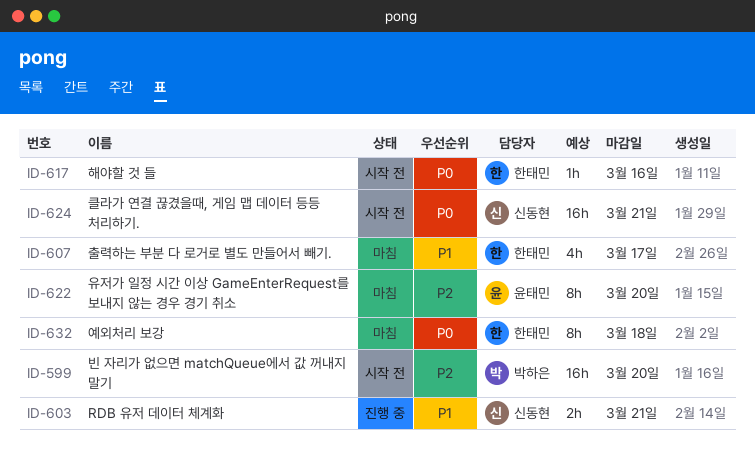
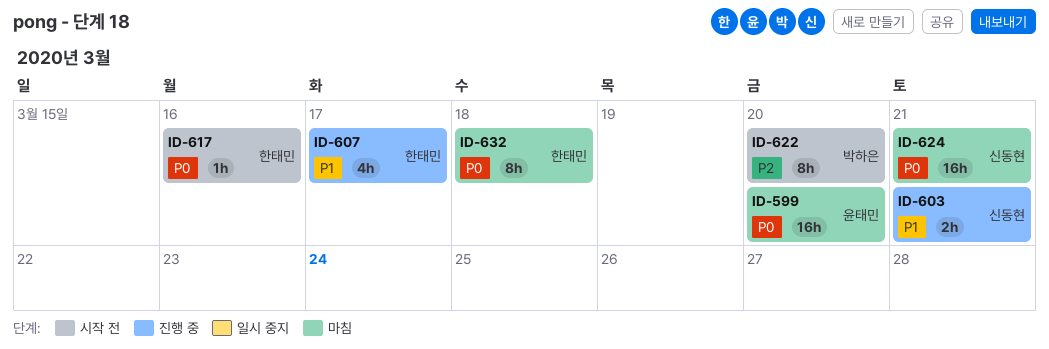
ID-599, status: 시작 전 -> 마침
ID-599, owner: 박하은 -> 윤태민
ID-599, priority: P2 -> P0
ID-607, status: 마침 -> 진행 중
ID-622, status: 마침 -> 시작 전
ID-622, owner: 윤태민 -> 박하은
ID-624, status: 시작 전 -> 마침

